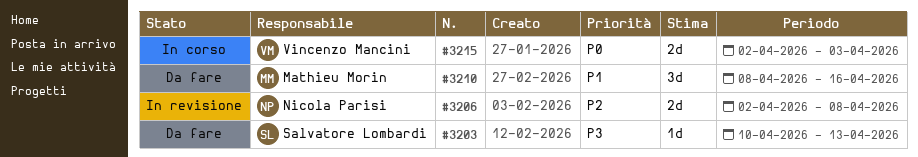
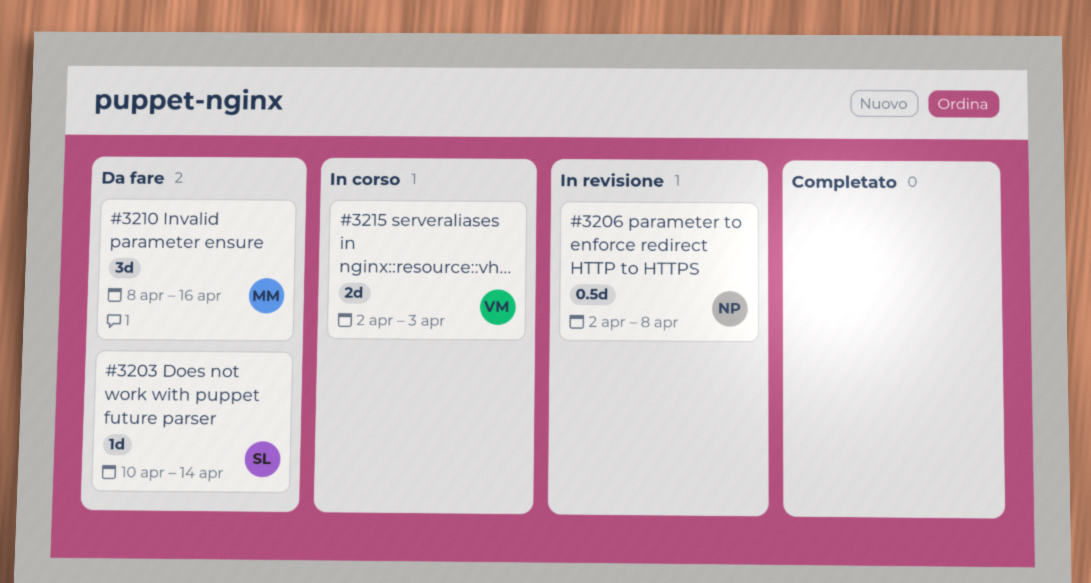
#3203, due: Apr 13 -> Apr 14
#3206, estimate: 2d -> 0.5d

